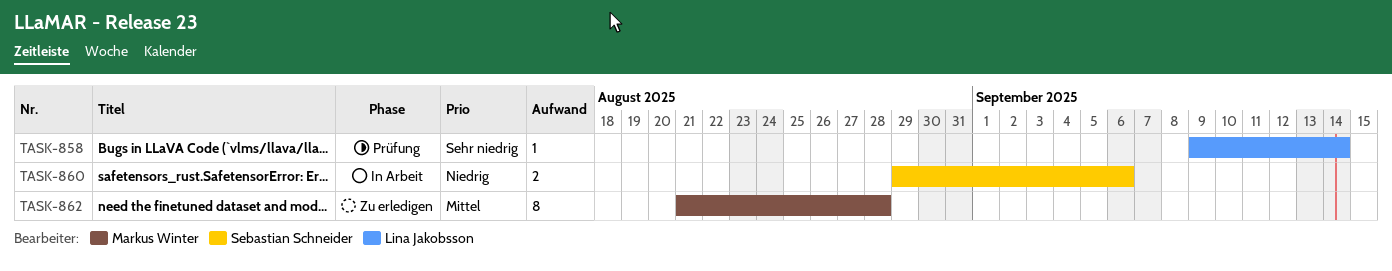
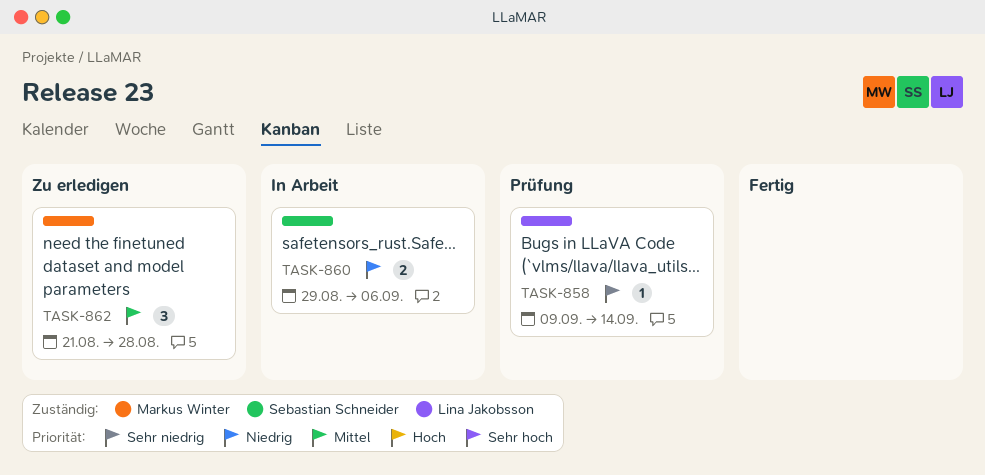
TASK-862, estimate: 8 -> 3

